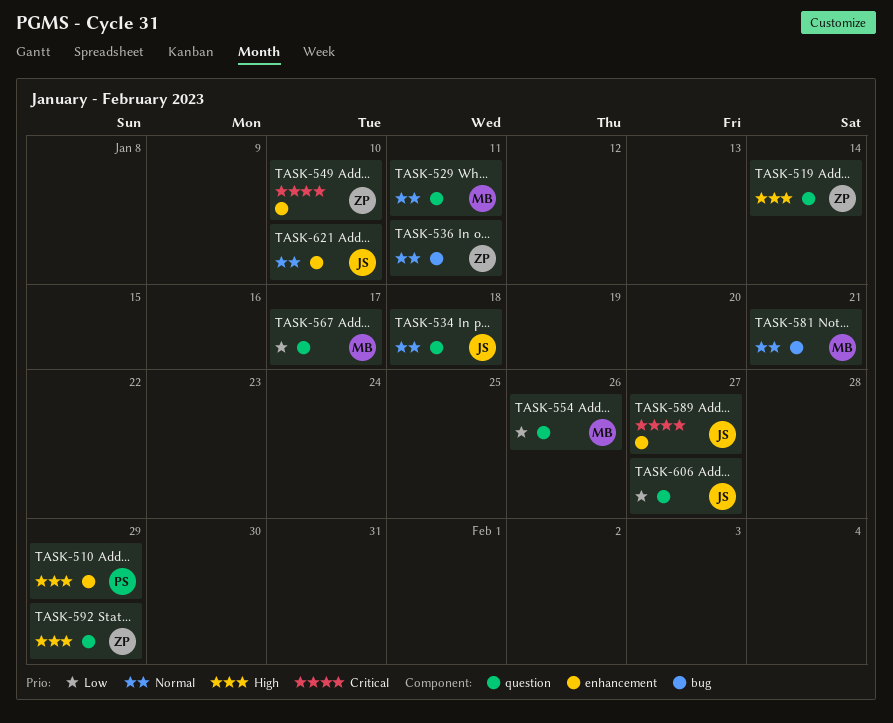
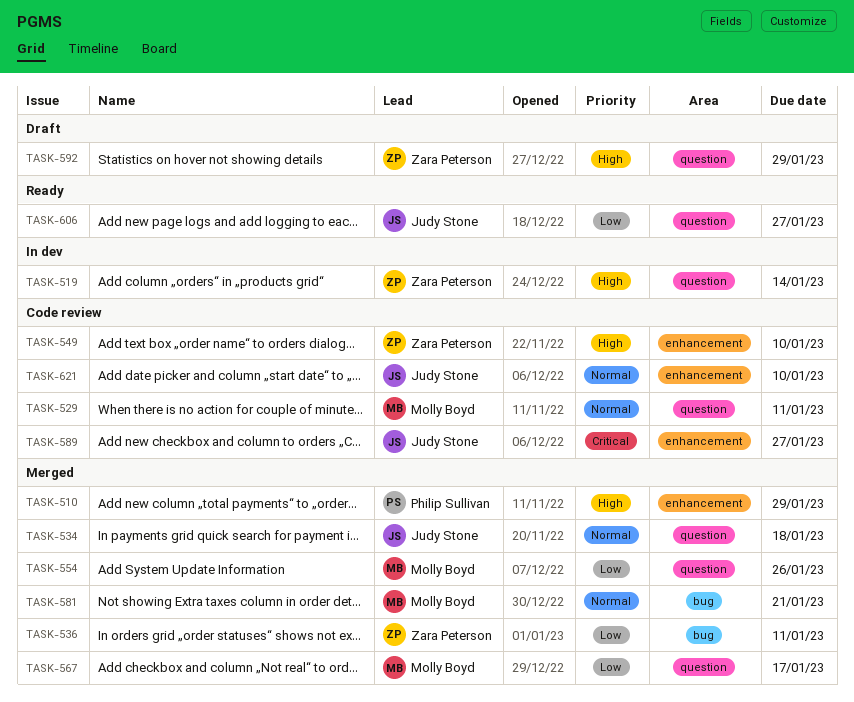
TASK-536, priority: Normal -> Low
TASK-549, priority: Critical -> High

